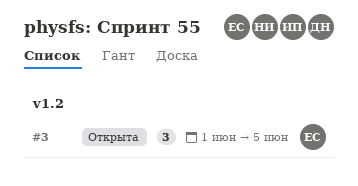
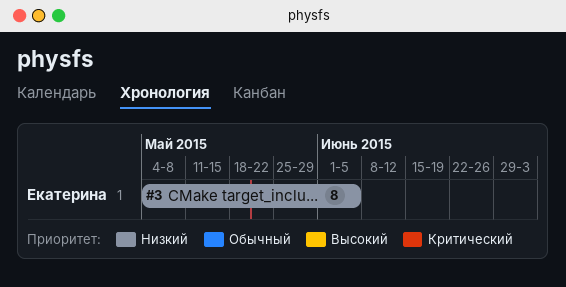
#3, estimate: 3 -> 8
#3, start: Jun 1 -> May 4

